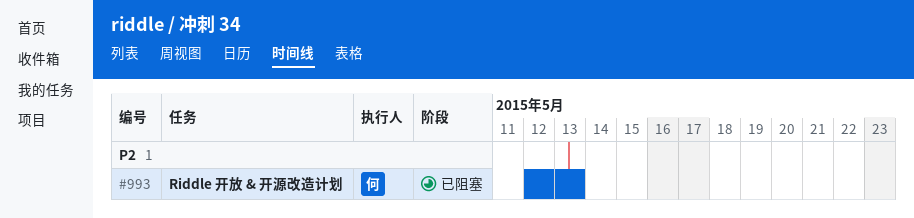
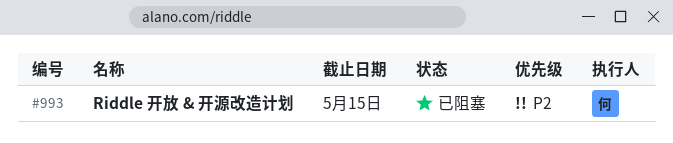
#993, due: May 13 -> May 15

